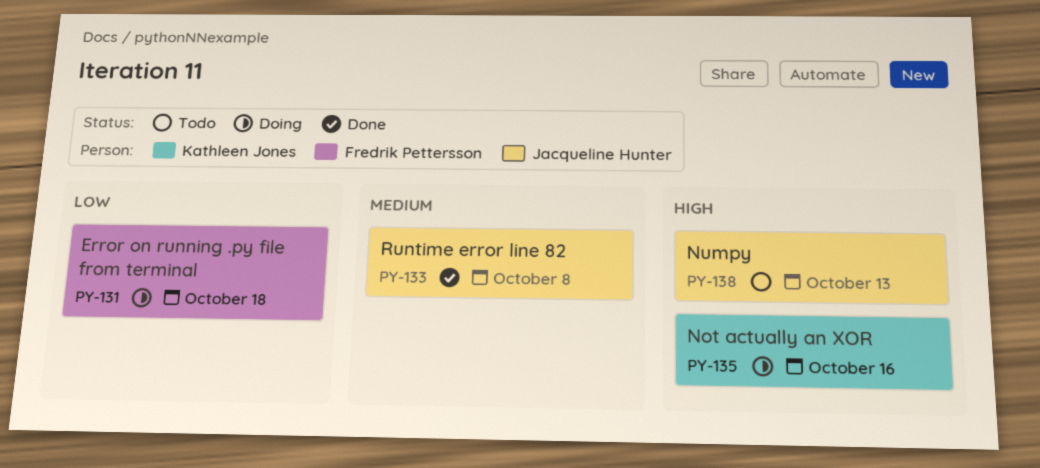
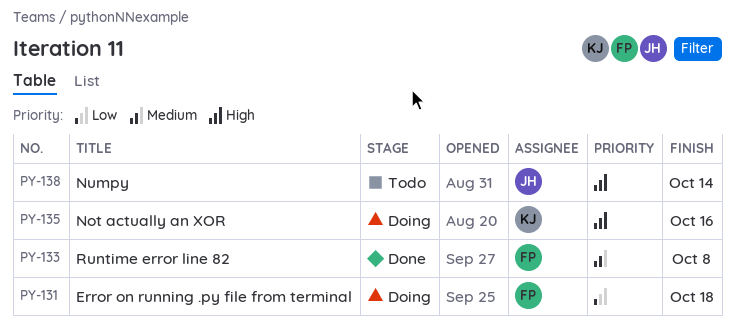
PY-133, owner: Jacqueline Hunter -> Fredrik Pettersson
PY-138, due: Oct 13 -> Oct 14

